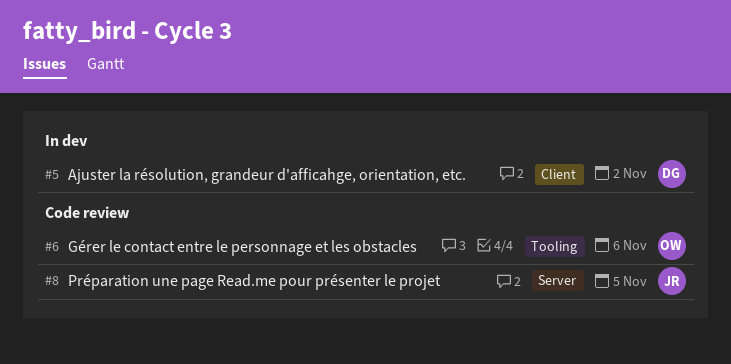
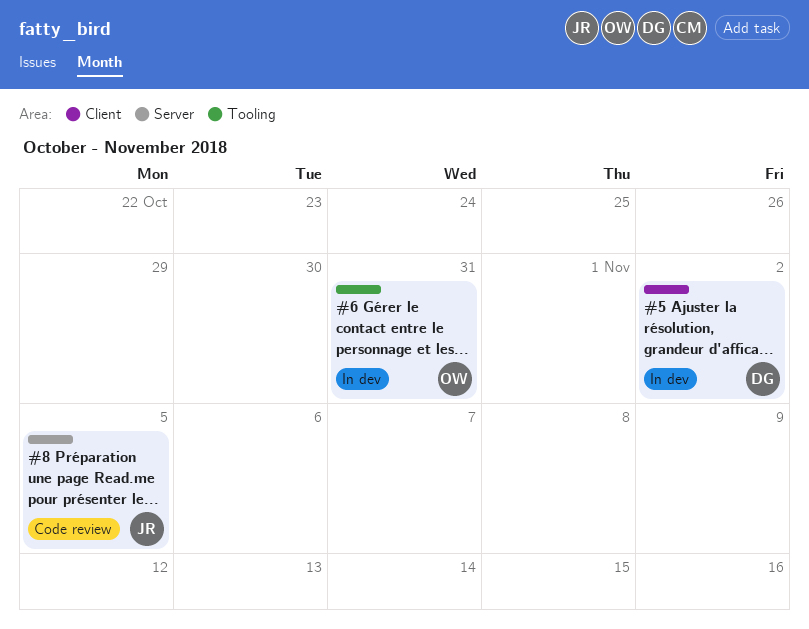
#6, status: Code review -> In dev
#6, due: Nov 6 -> Oct 31

